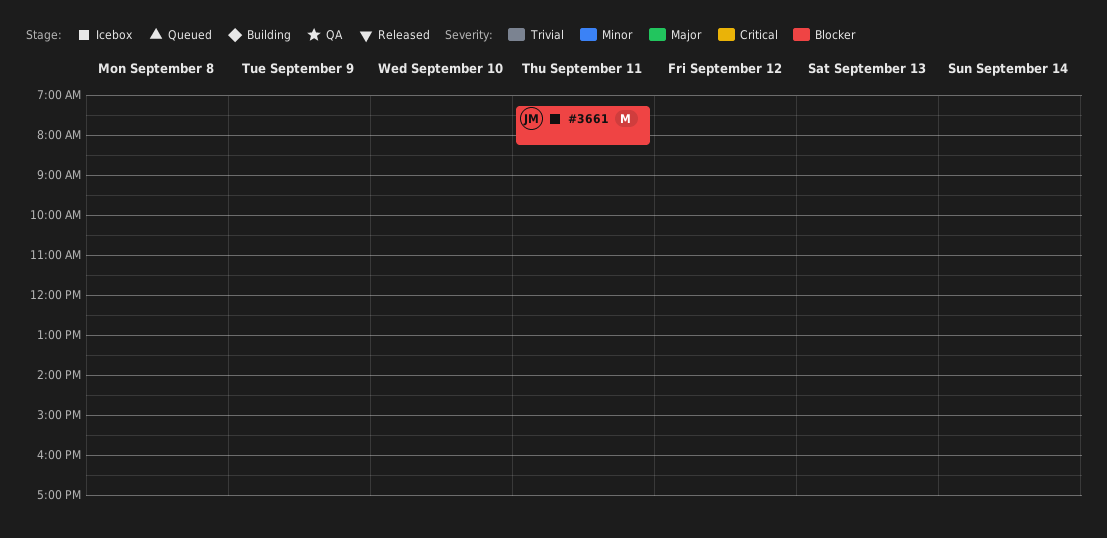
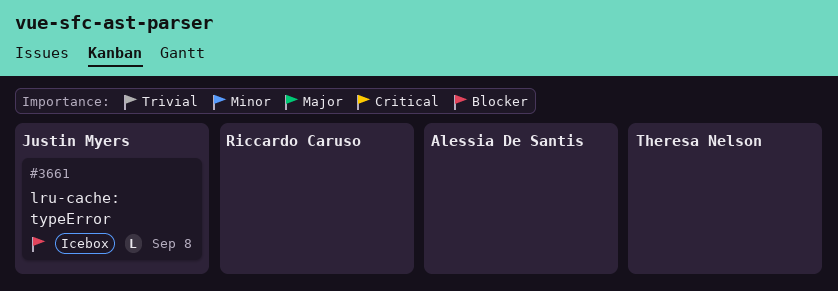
#3661, estimate: M -> L
#3661, day: Sep 11 -> Sep 8

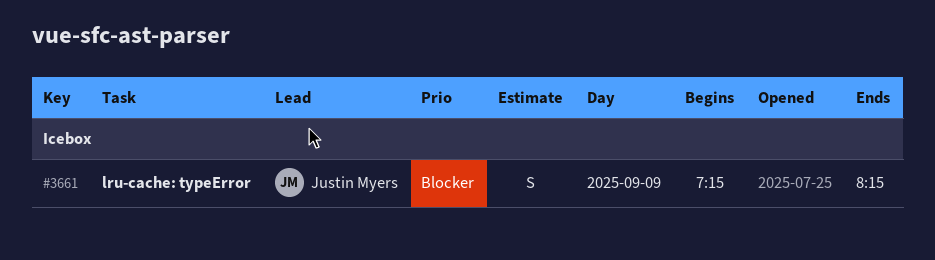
#3661, estimate: L -> S
#3661, day: Sep 8 -> Sep 9

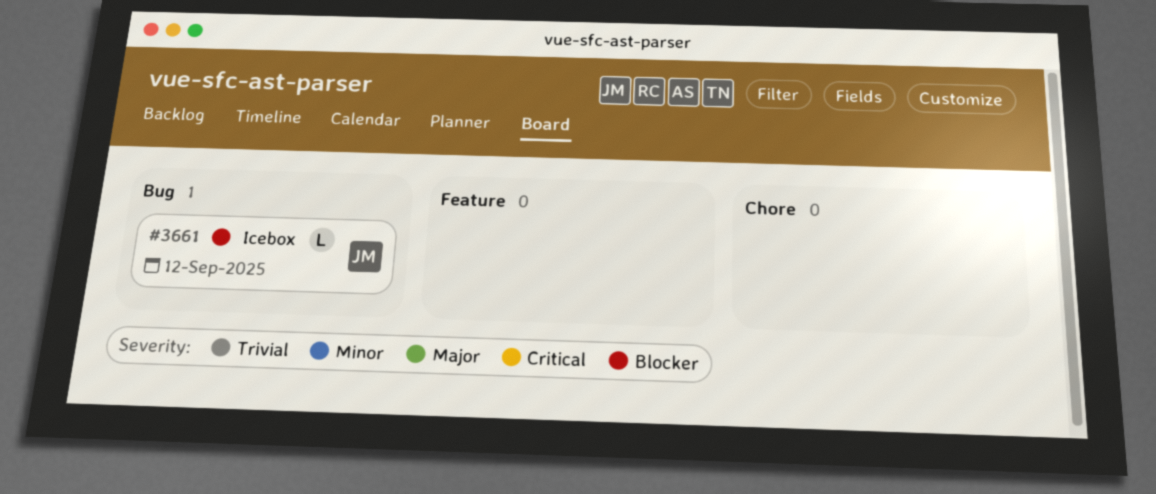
#3661, estimate: S -> L
#3661, day: Sep 9 -> Sep 12

